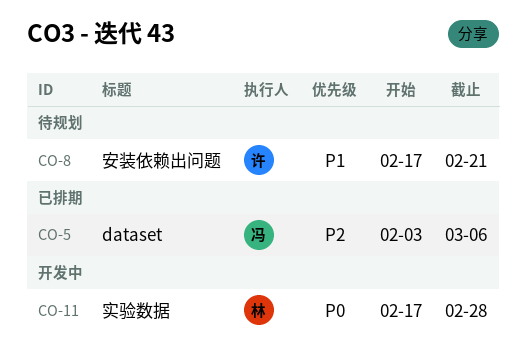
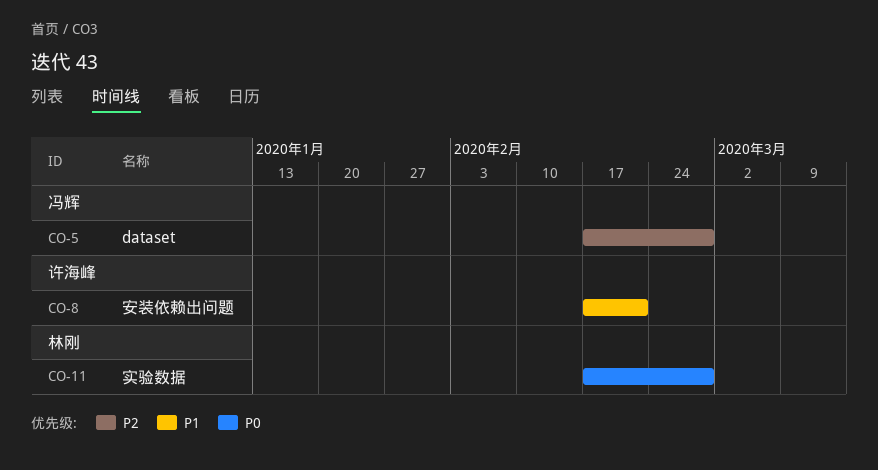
CO-5, start: Feb 3 -> Feb 17
CO-5, due: Mar 6 -> Feb 28

